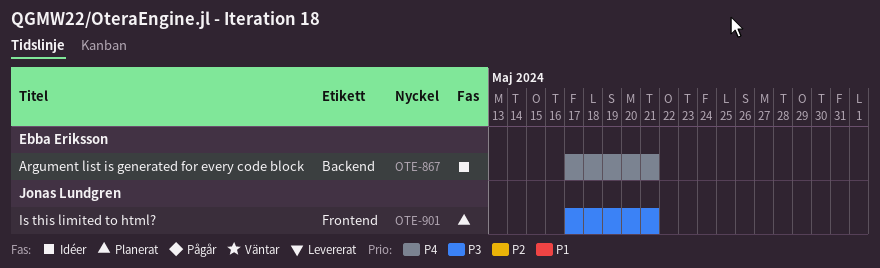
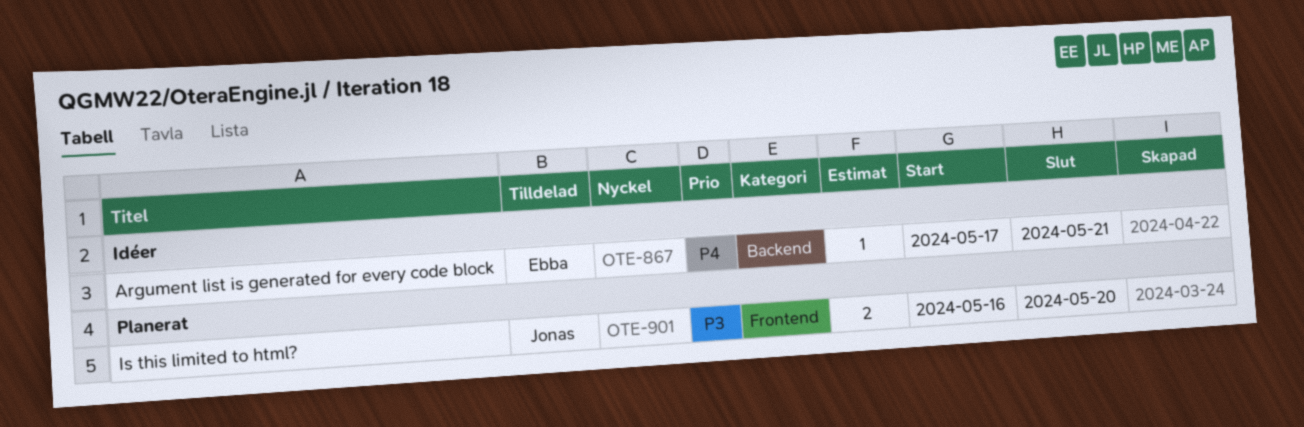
OTE-901, start: May 17 -> May 16
OTE-901, due: May 21 -> May 20

